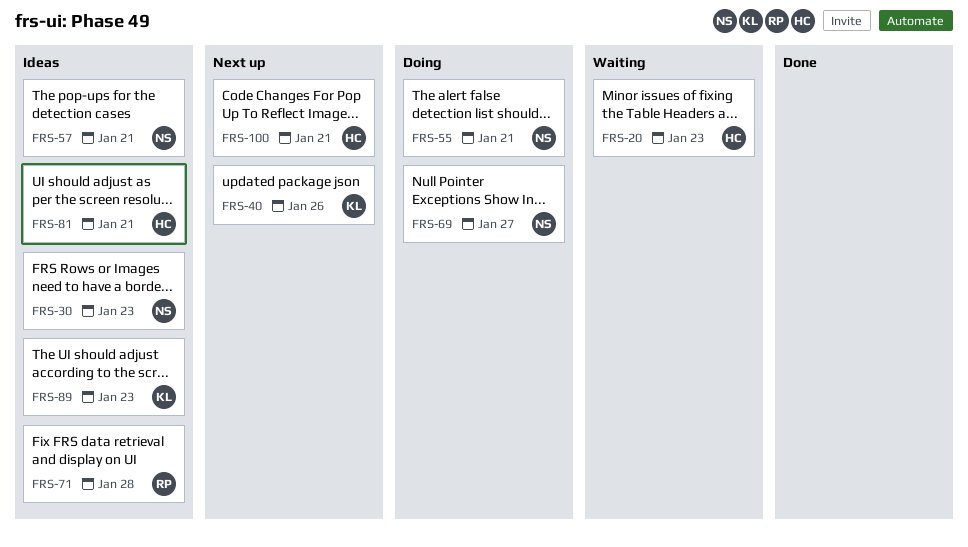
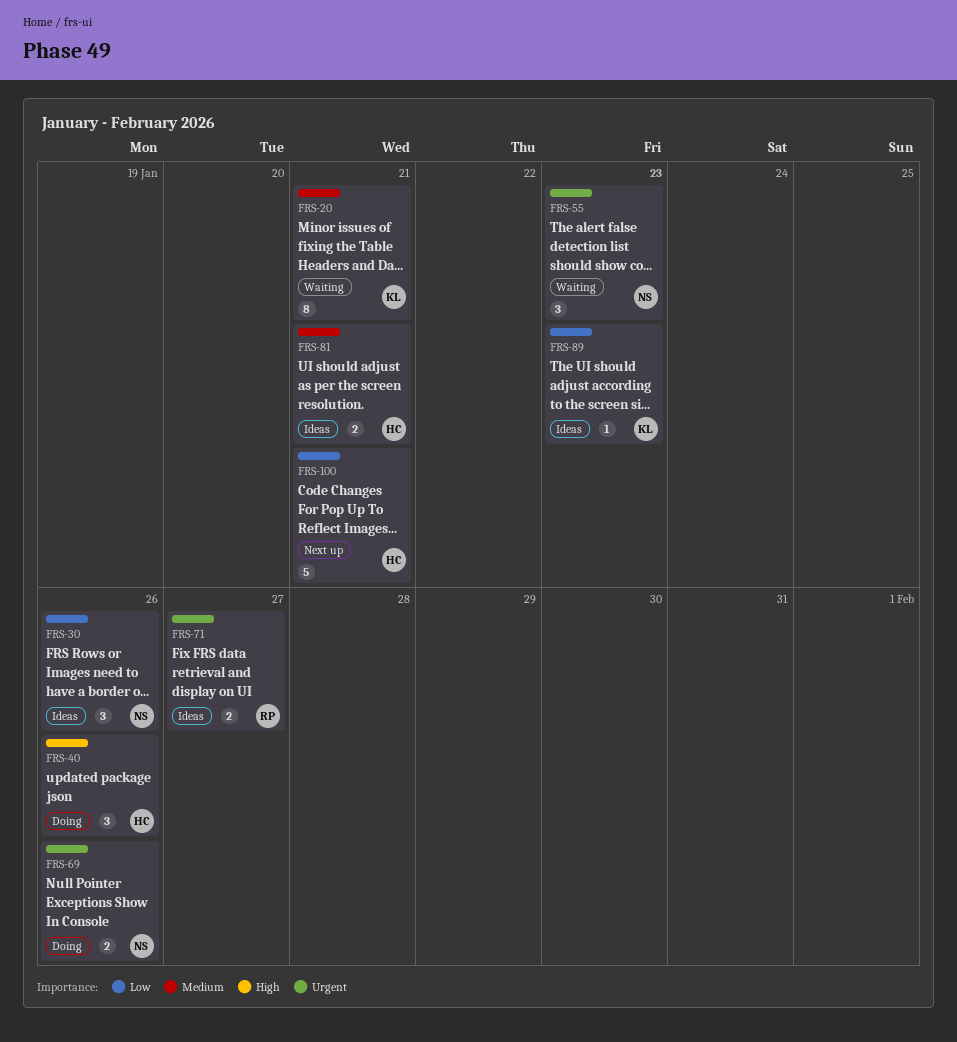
FRS-20, owner: HC -> KL
FRS-20, due: Jan 23 -> Jan 21
FRS-30, due: Jan 23 -> Jan 26
FRS-40, status: Next up -> Doing
FRS-40, owner: KL -> HC
FRS-55, status: Doing -> Waiting
FRS-55, due: Jan 21 -> Jan 23
FRS-57: present -> none
FRS-69, due: Jan 27 -> Jan 26
FRS-71, due: Jan 28 -> Jan 27

